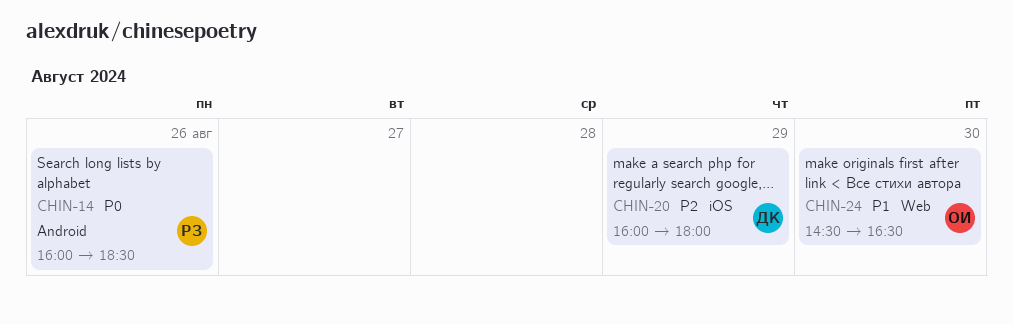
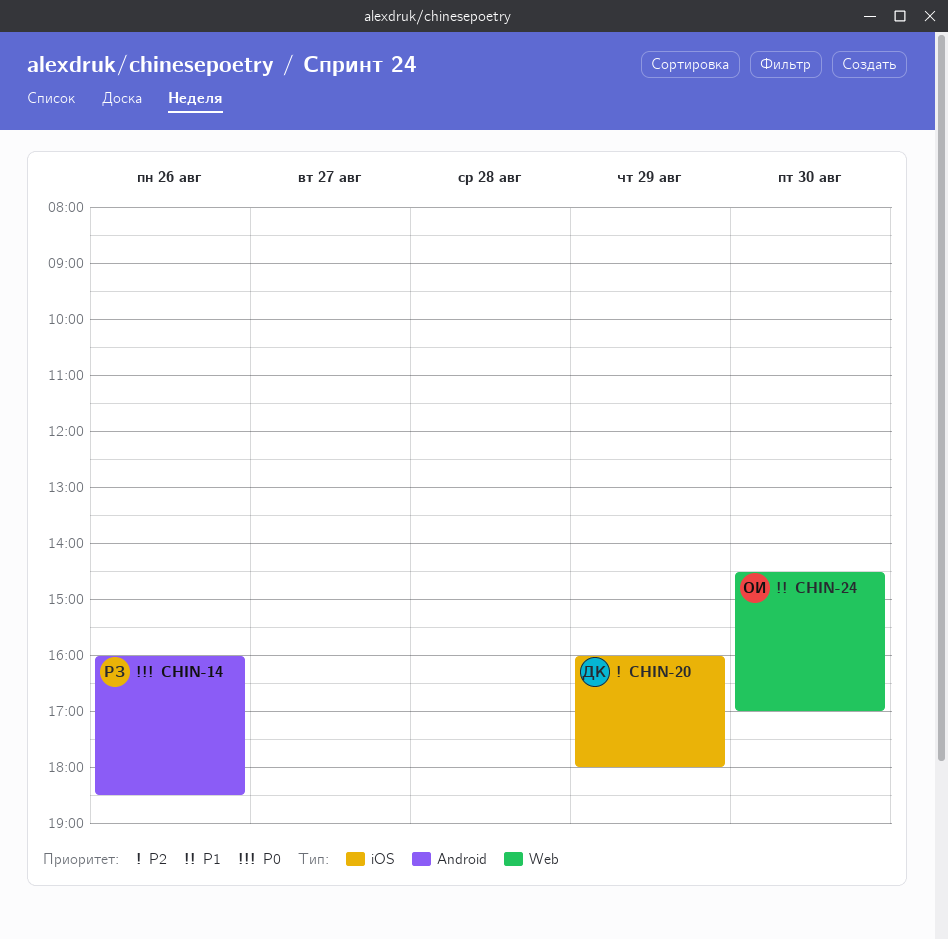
CHIN-24, ends: 16:30 -> 17:00

